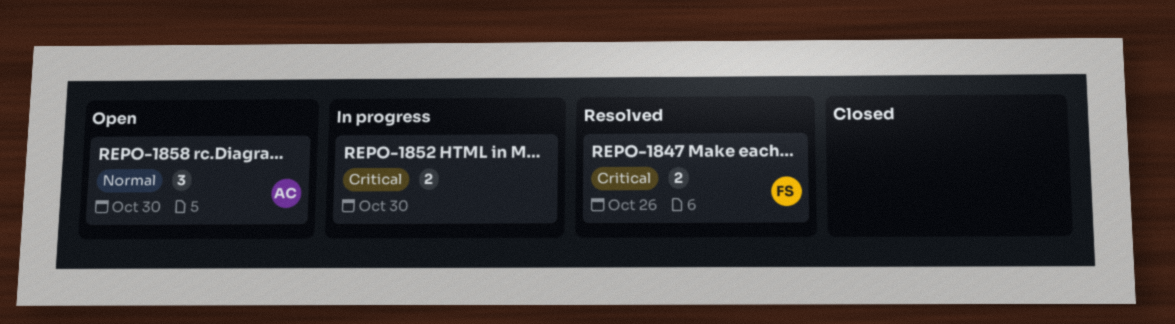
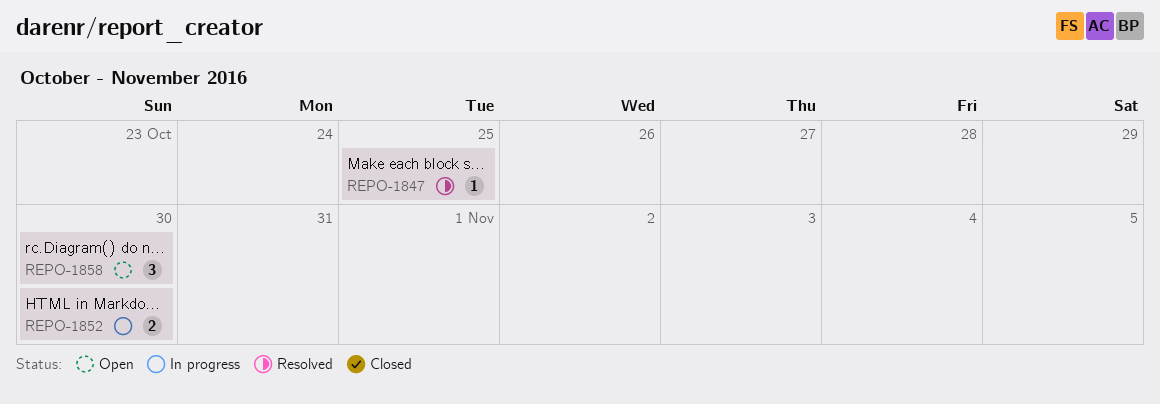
REPO-1847, estimate: 2 -> 1
REPO-1847, day: Oct 26 -> Oct 25

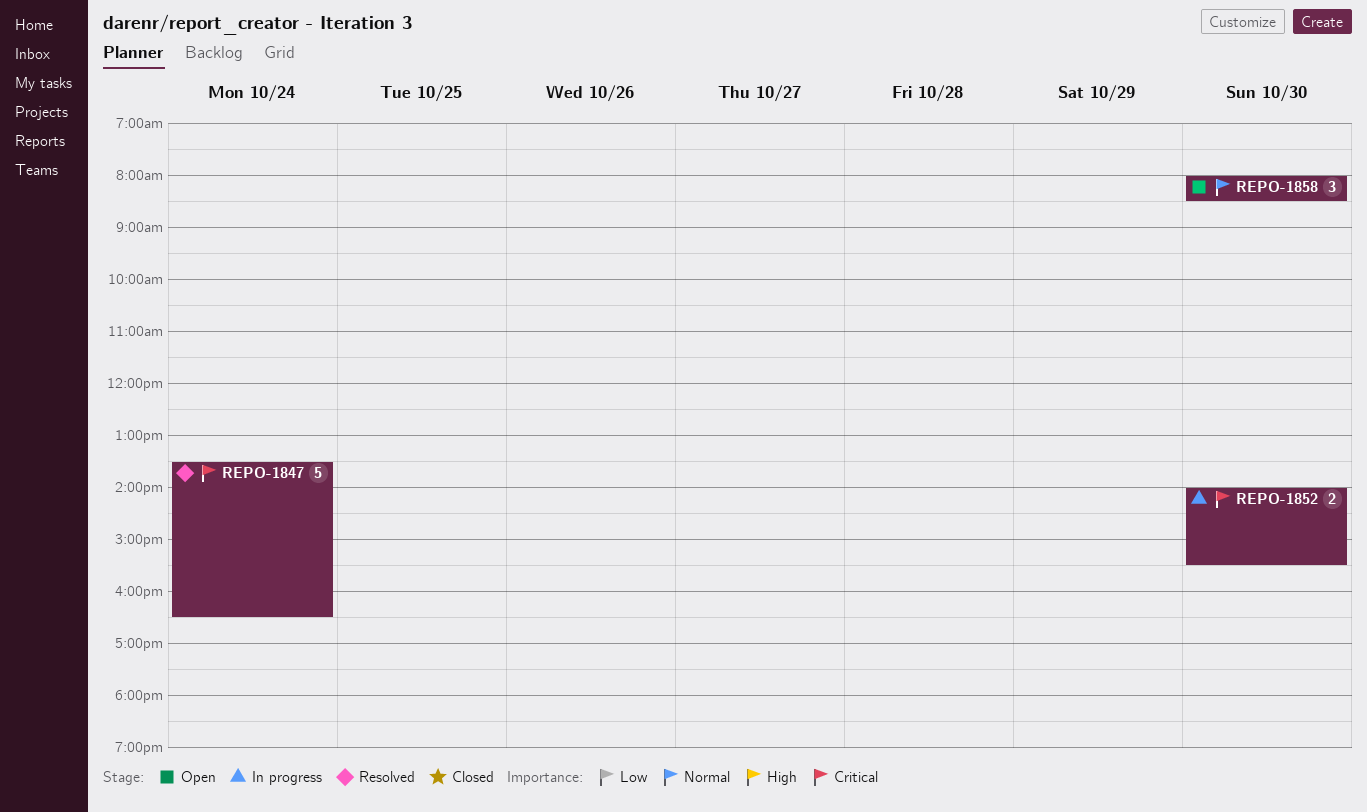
REPO-1847, estimate: 1 -> 5
REPO-1847, day: Oct 25 -> Oct 24

